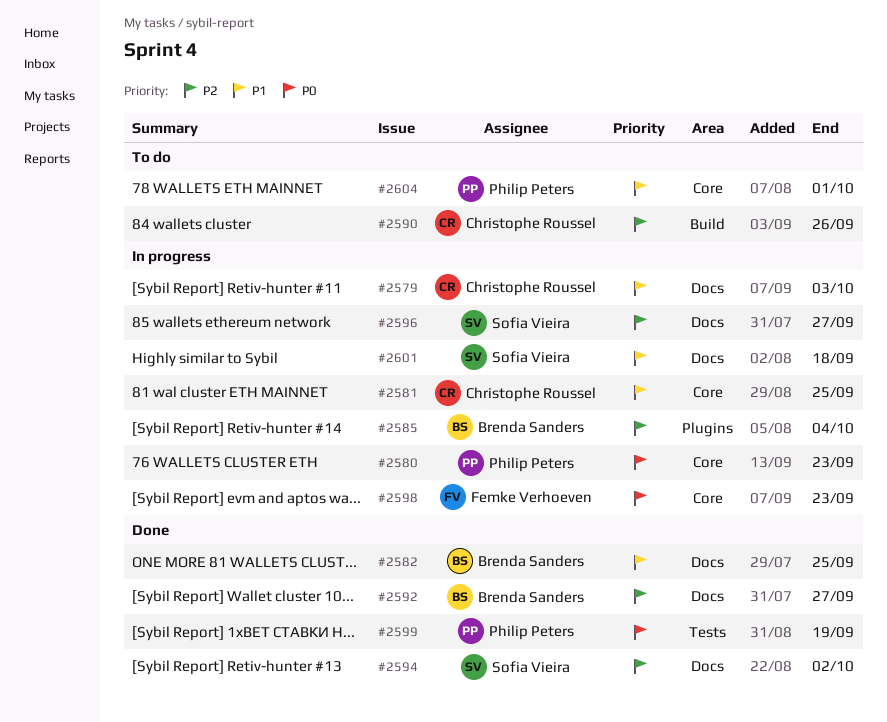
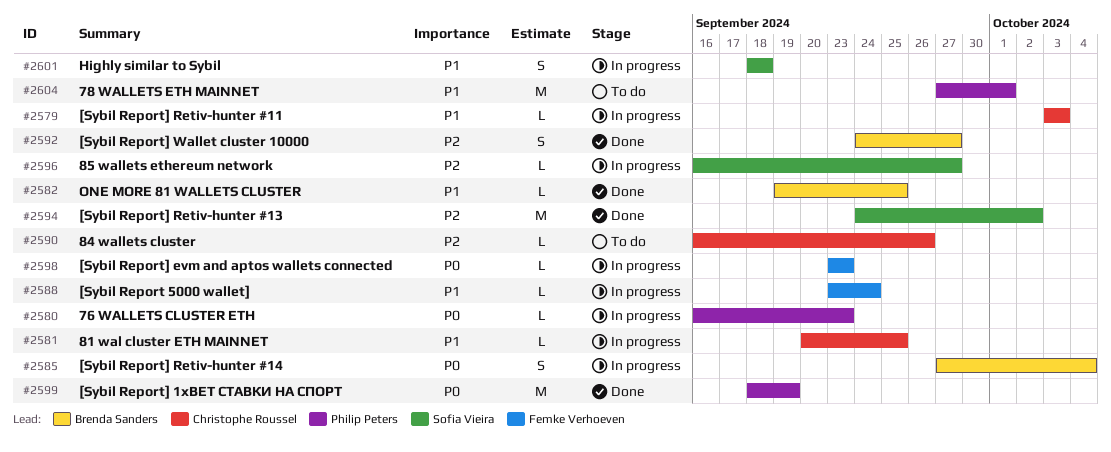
#2585, priority: P2 -> P0
#2588: none -> present

